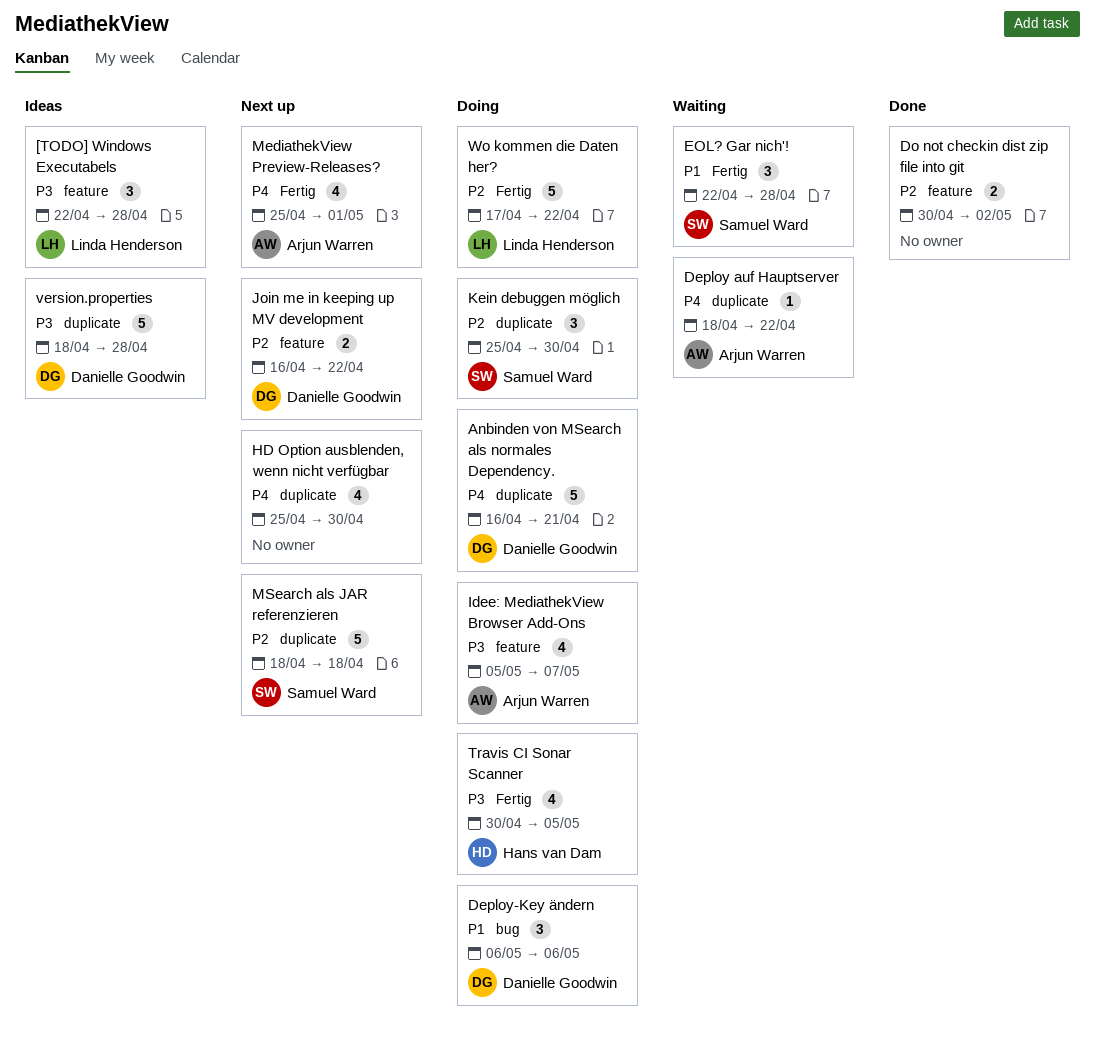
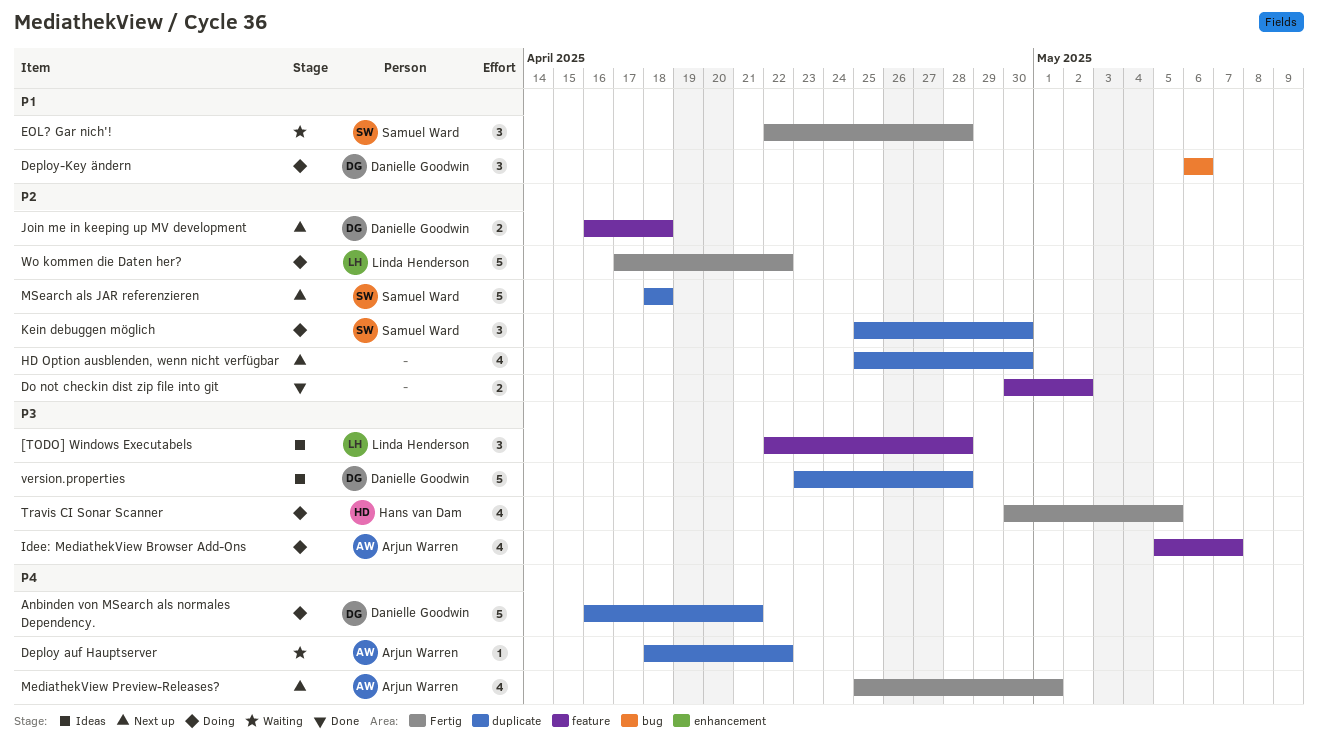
HD Option ausblenden, wenn nicht verfügbar, priority: P4 -> P2
Join me in keeping up MV development, due: Apr 22 -> Apr 18
version.properties, start: Apr 18 -> Apr 23

